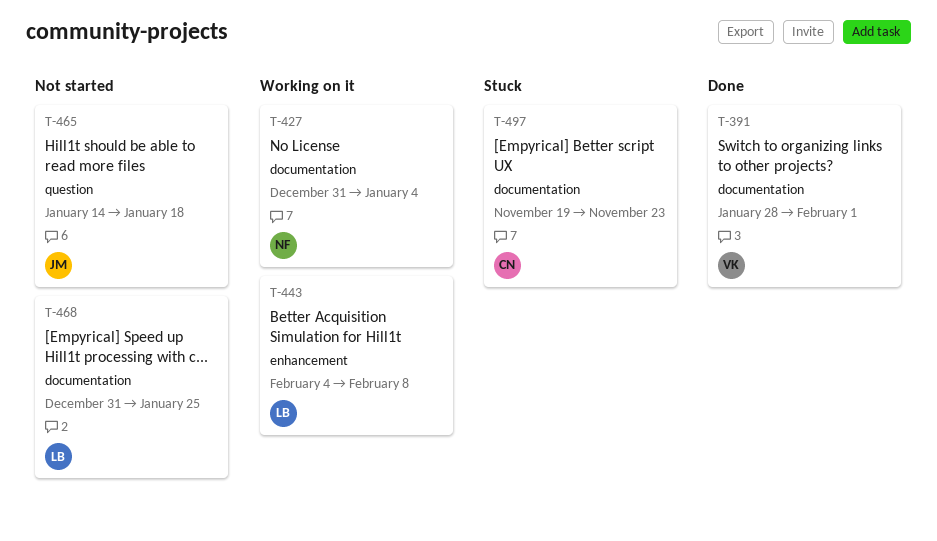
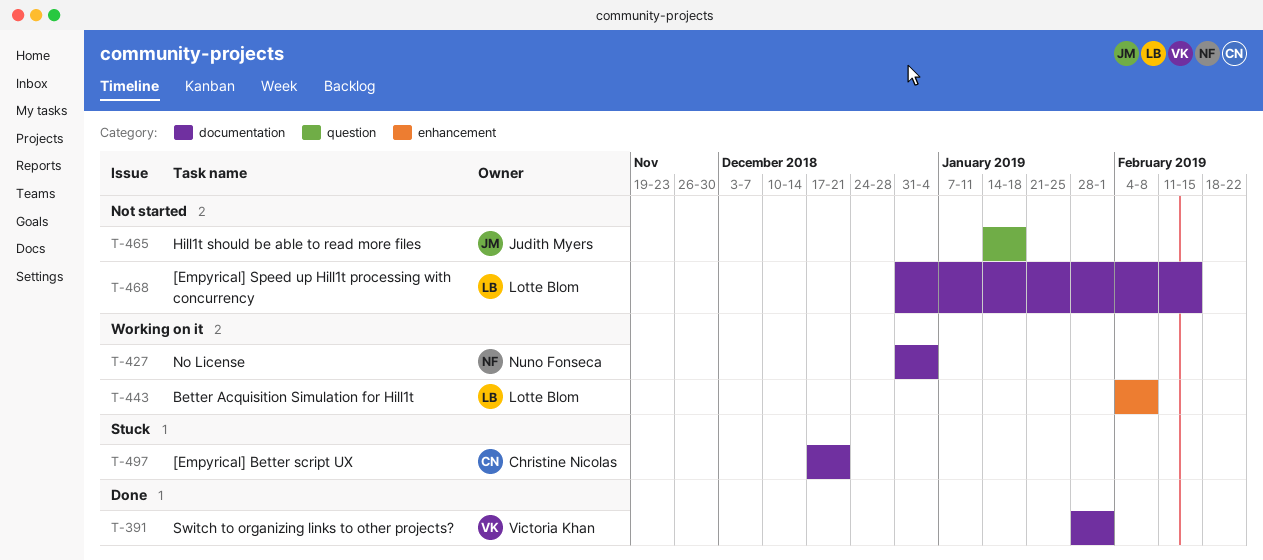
T-468, due: Jan 25 -> Feb 15
T-497, start: Nov 19 -> Dec 17
T-497, due: Nov 23 -> Dec 21

